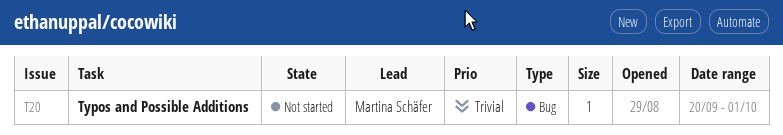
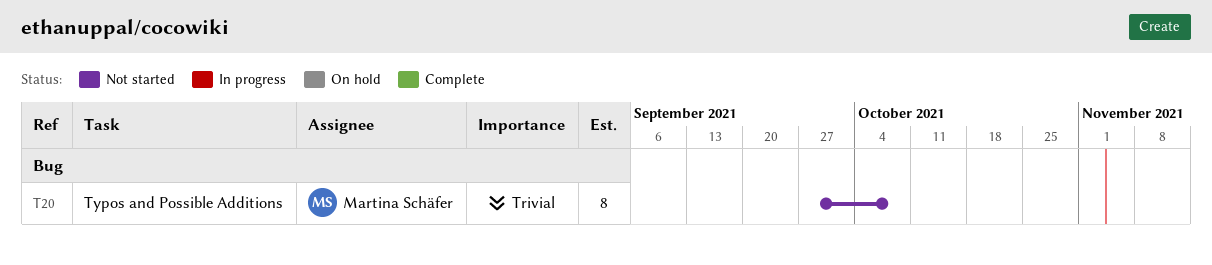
T20, estimate: 1 -> 8
T20, start: Sep 20 -> Sep 27
T20, due: Oct 1 -> Oct 8

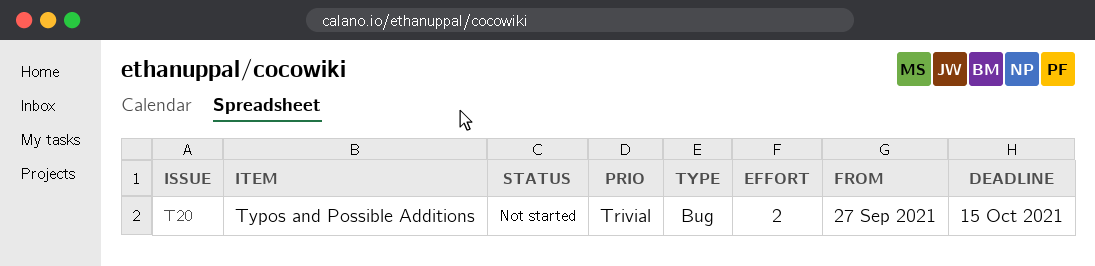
T20, estimate: 8 -> 2
T20, due: Oct 8 -> Oct 15

